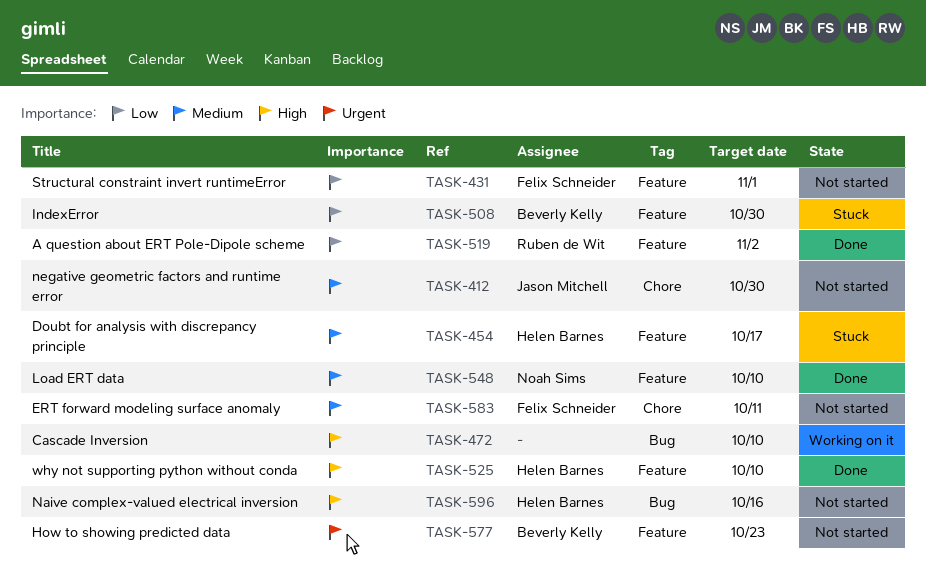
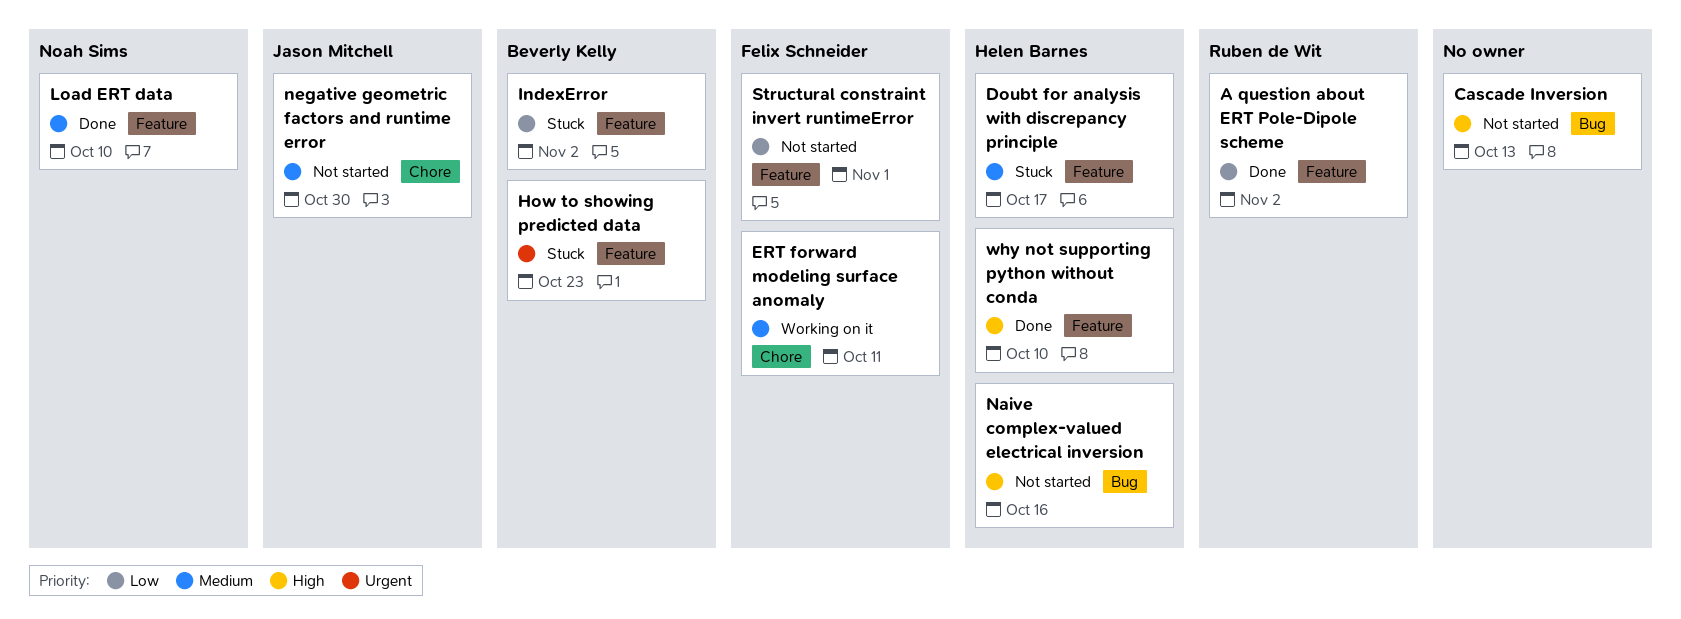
Cascade Inversion, status: Working on it -> Not started
Cascade Inversion, due: Oct 10 -> Oct 13
ERT forward modeling surface anomaly, status: Not started -> Working on it
How to showing predicted data, status: Not started -> Stuck
IndexError, due: Oct 30 -> Nov 2

